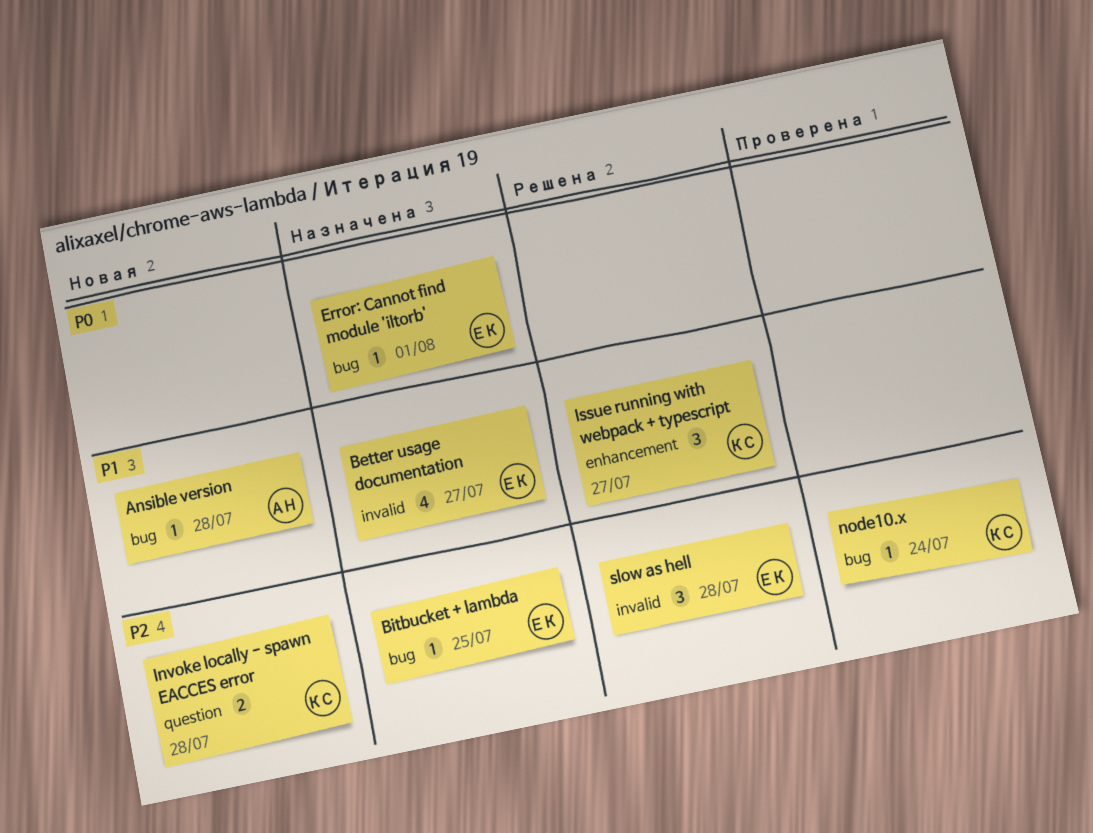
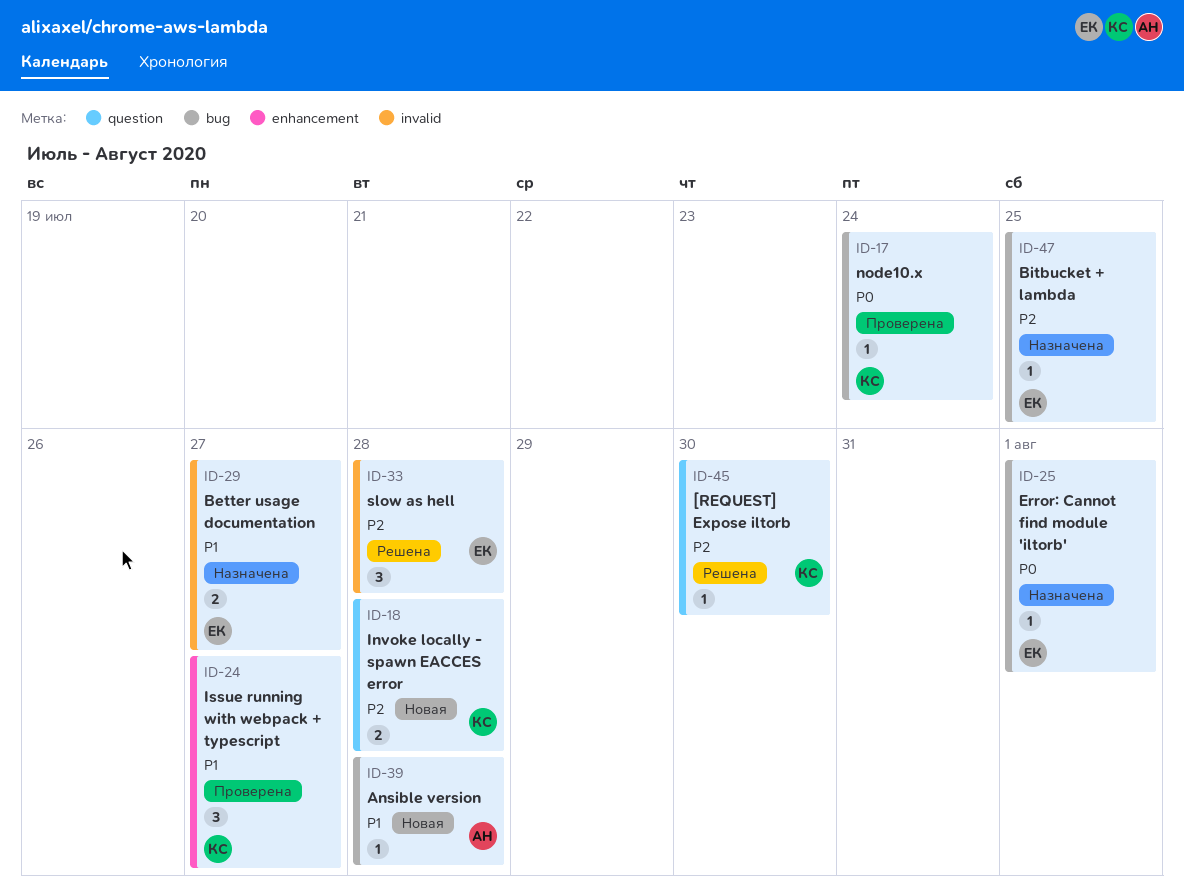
[REQUEST] Expose iltorb: none -> present
Better usage documentation, estimate: 4 -> 2
Issue running with webpack + typescript, status: Решена -> Проверена
node10.x, priority: P2 -> P0

